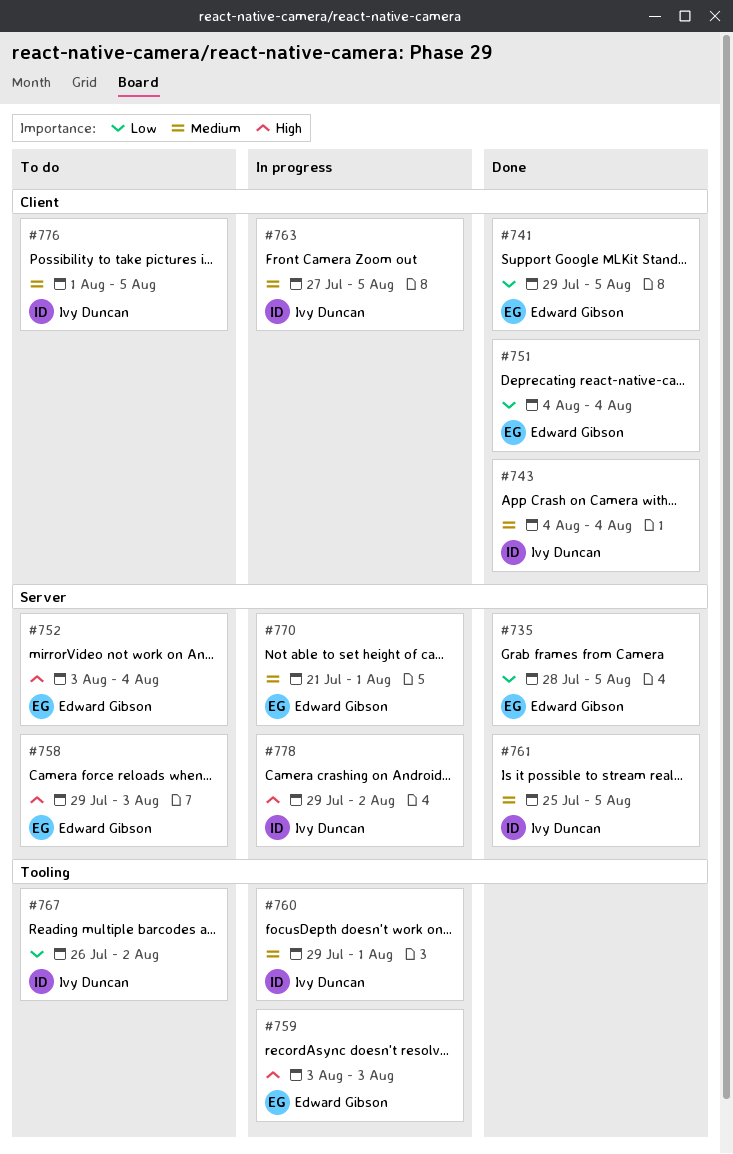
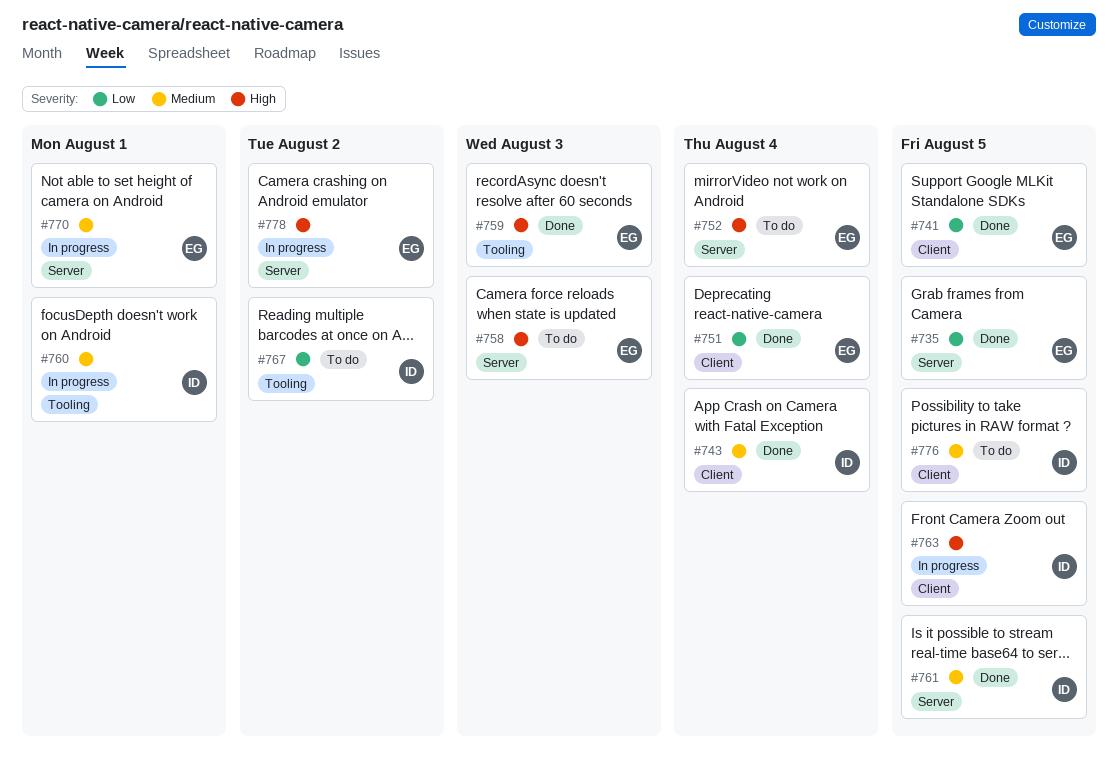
#759, status: In progress -> Done
#763, priority: Medium -> High
#778, owner: Ivy Duncan -> Edward Gibson

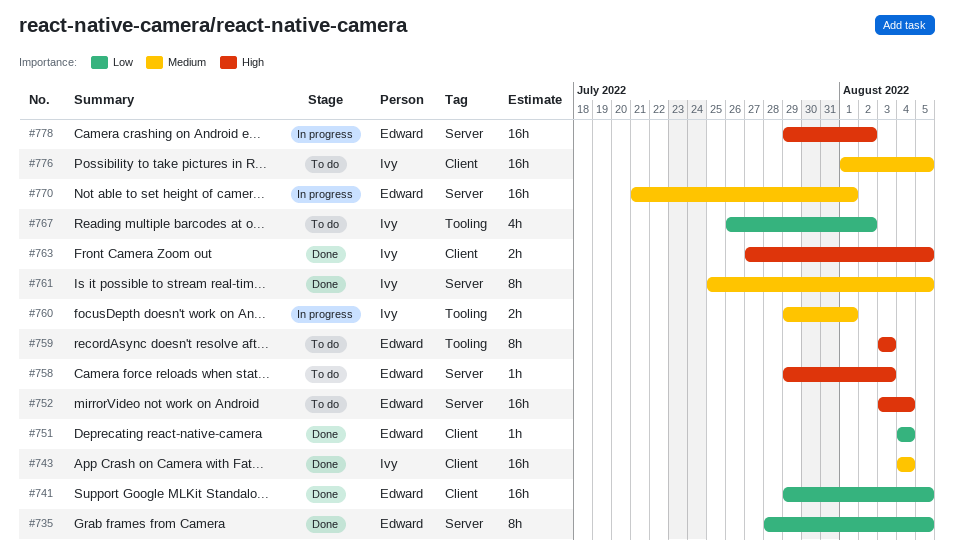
#759, status: Done -> To do
#763, status: In progress -> Done

